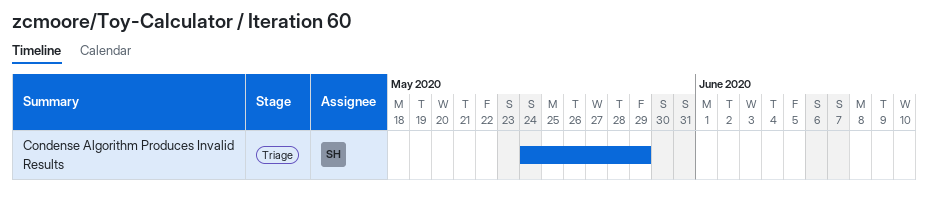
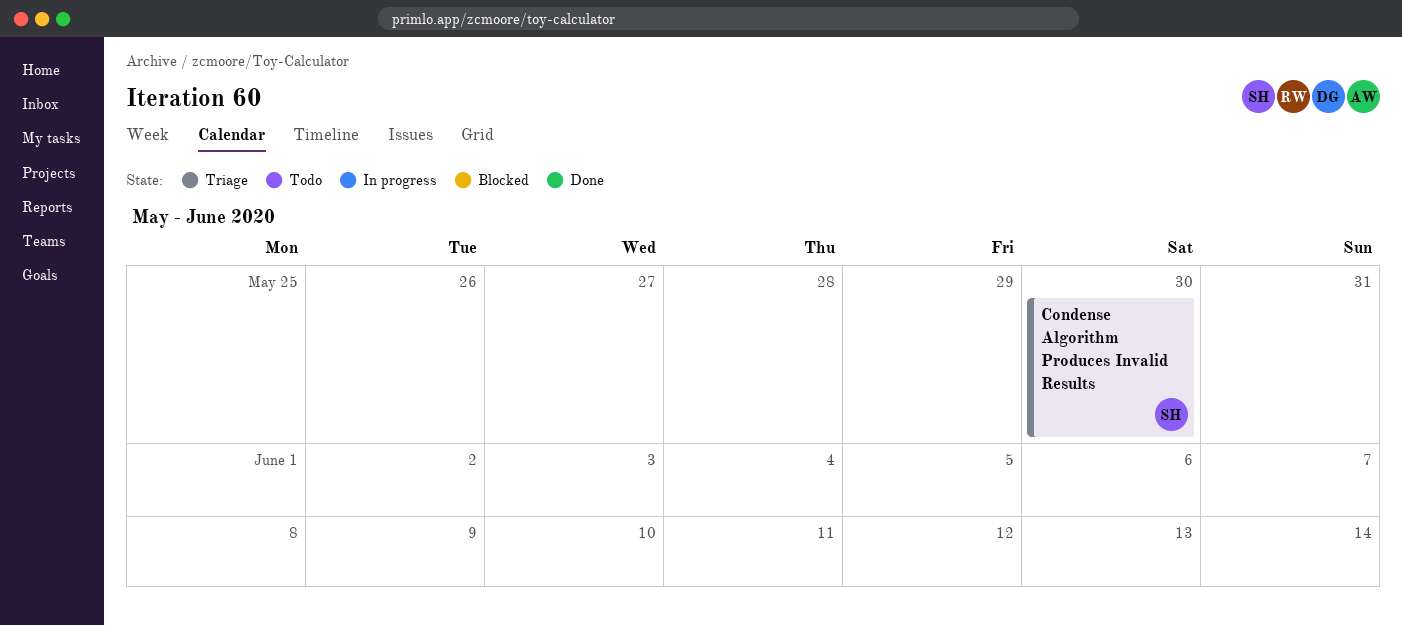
Condense Algorithm Produces Invalid Results, due: May 29 -> May 30

